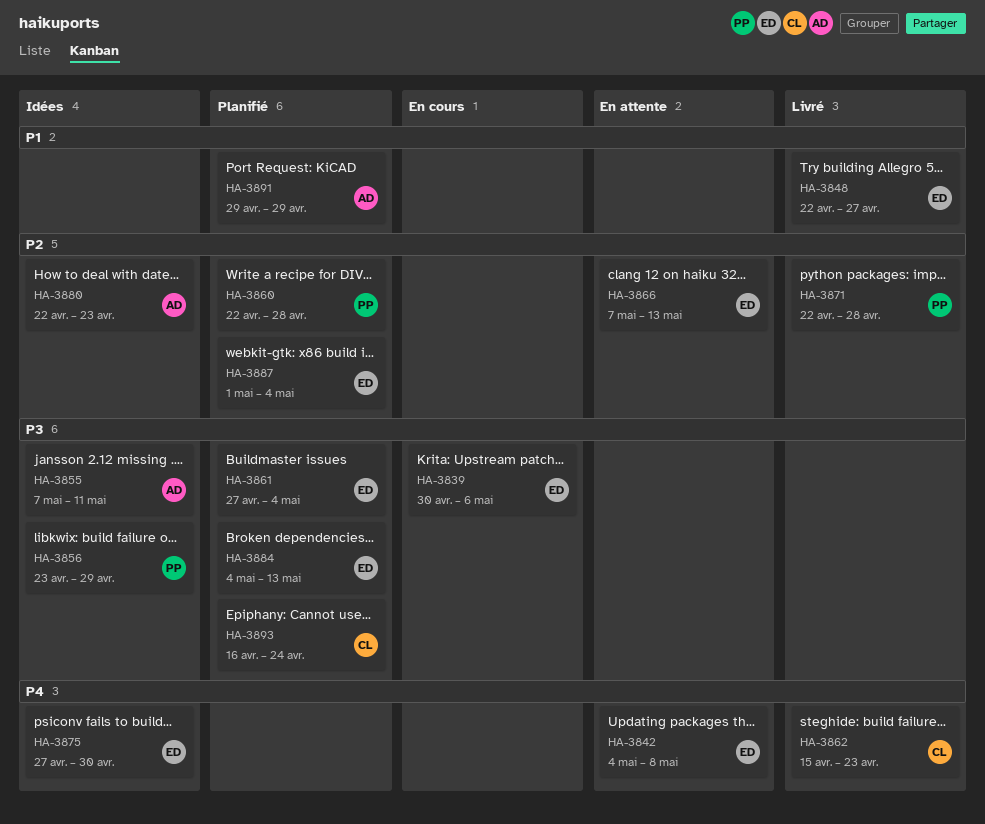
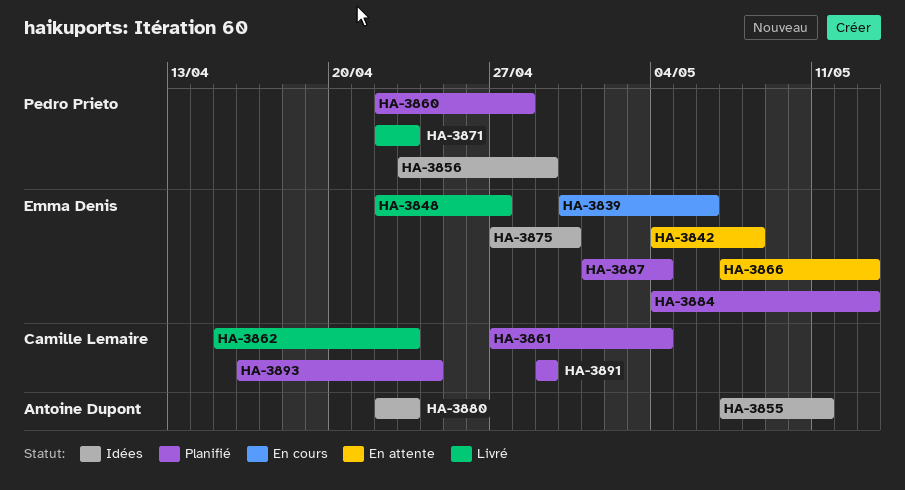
HA-3861, owner: Emma Denis -> Camille Lemaire
HA-3871, due: Apr 28 -> Apr 23
HA-3891, owner: Antoine Dupont -> Camille Lemaire

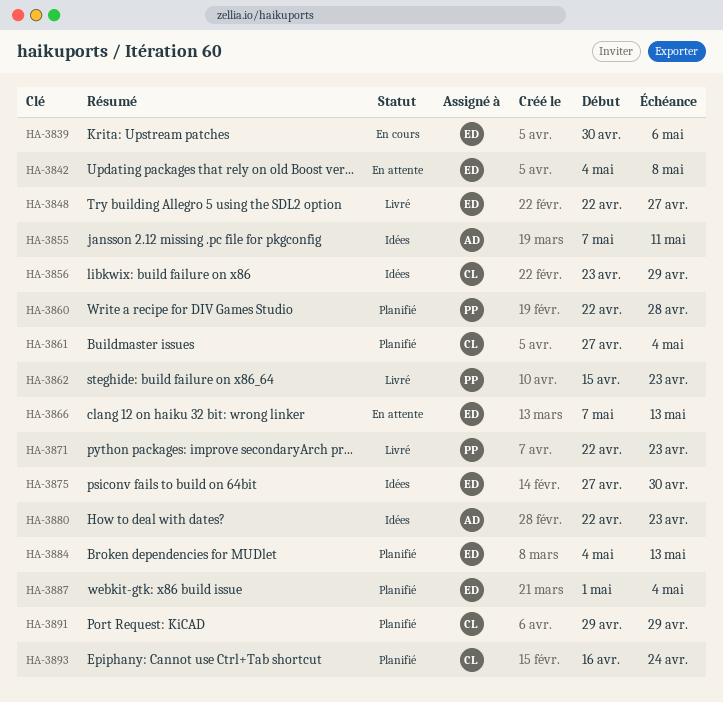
HA-3856, owner: Pedro Prieto -> Camille Lemaire
HA-3862, owner: Camille Lemaire -> Pedro Prieto

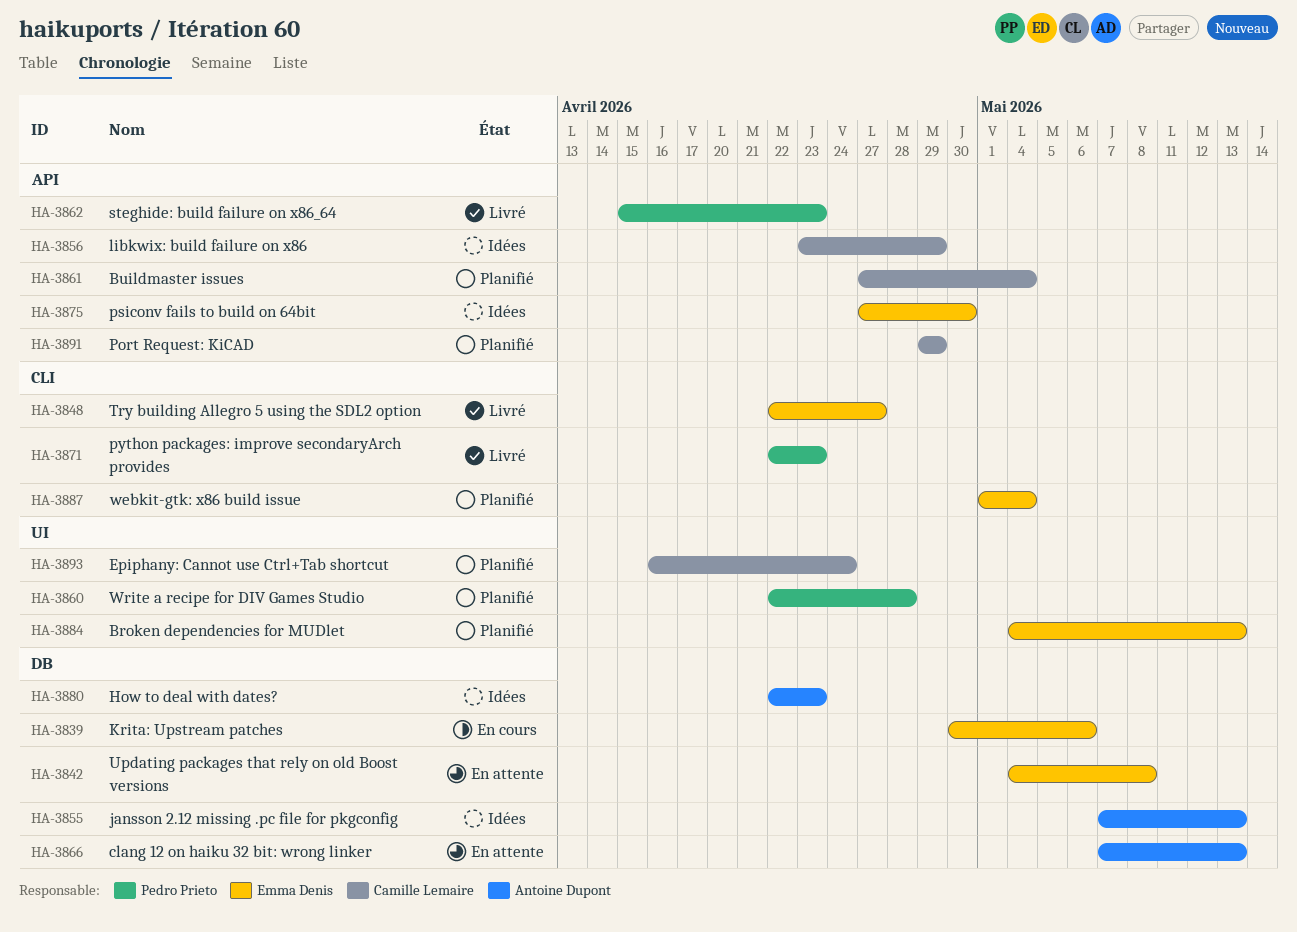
HA-3855, due: May 11 -> May 13
HA-3866, owner: Emma Denis -> Antoine Dupont

